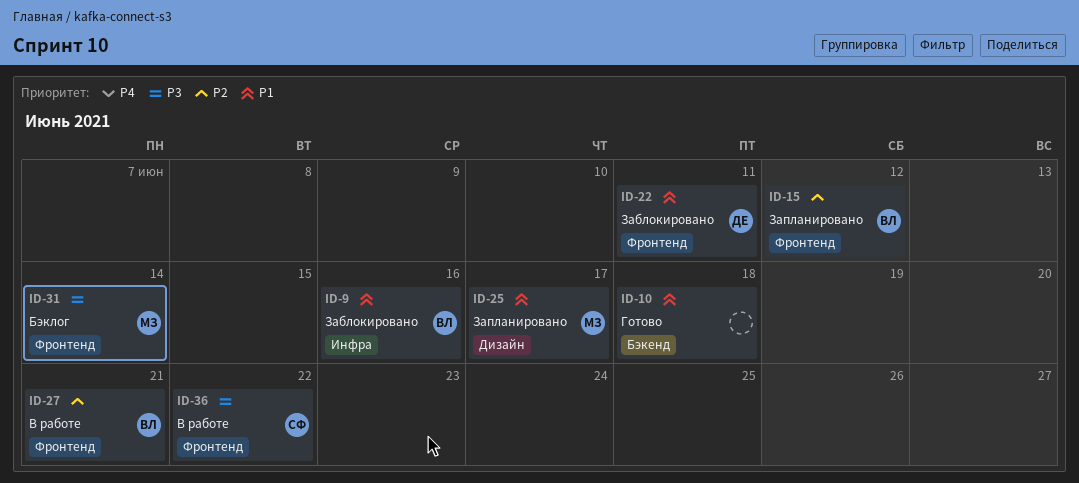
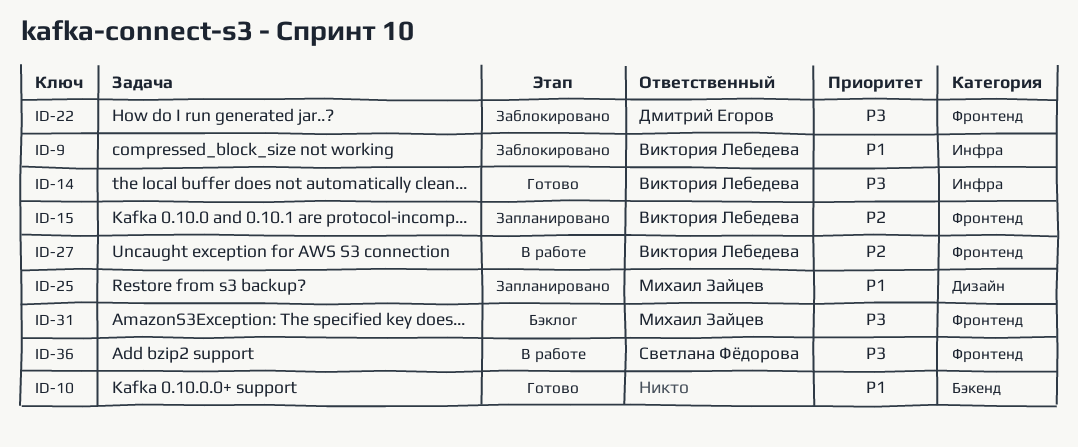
ID-14: none -> present
ID-22, priority: P1 -> P3

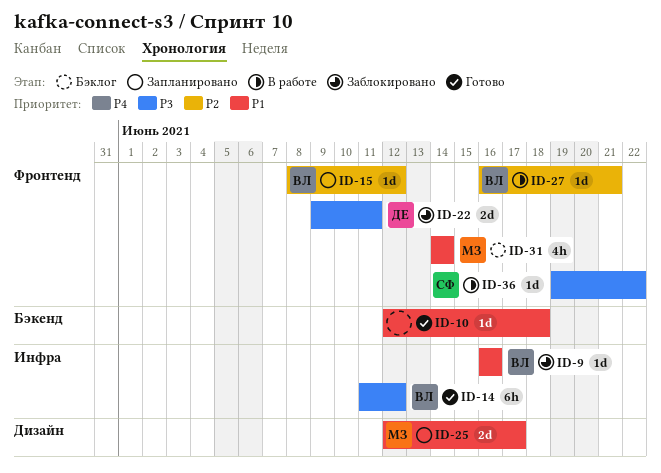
ID-31, priority: P3 -> P1

